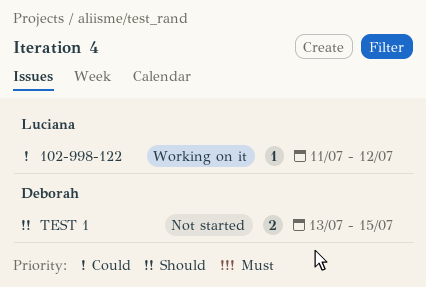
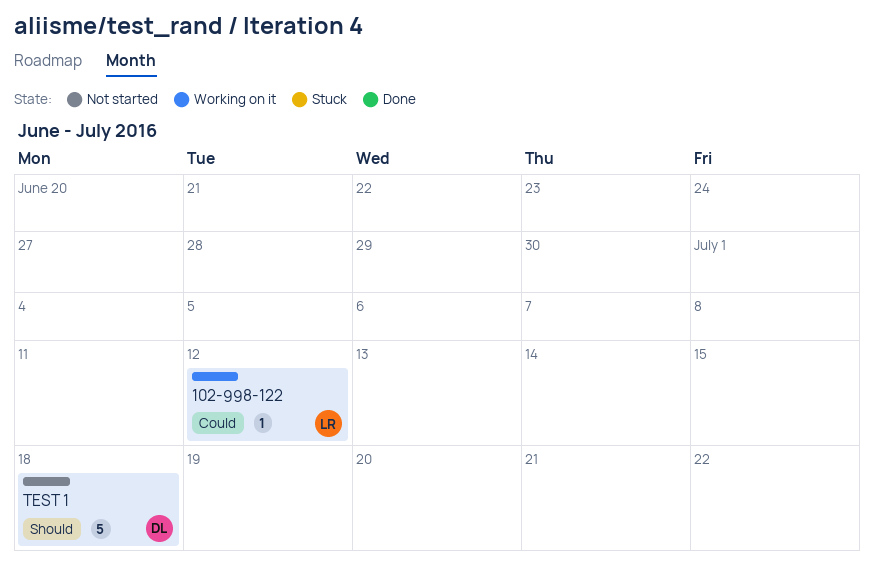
TEST 1, estimate: 2 -> 5
TEST 1, due: Jul 15 -> Jul 18

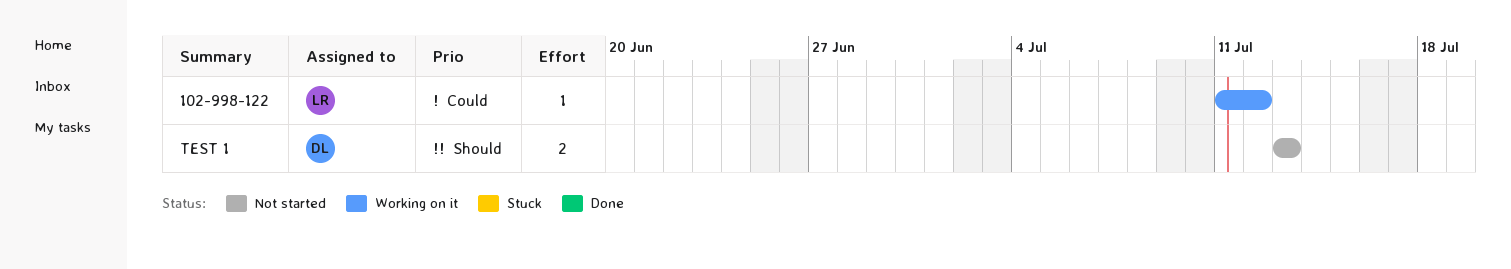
TEST 1, estimate: 5 -> 2
TEST 1, due: Jul 18 -> Jul 13

